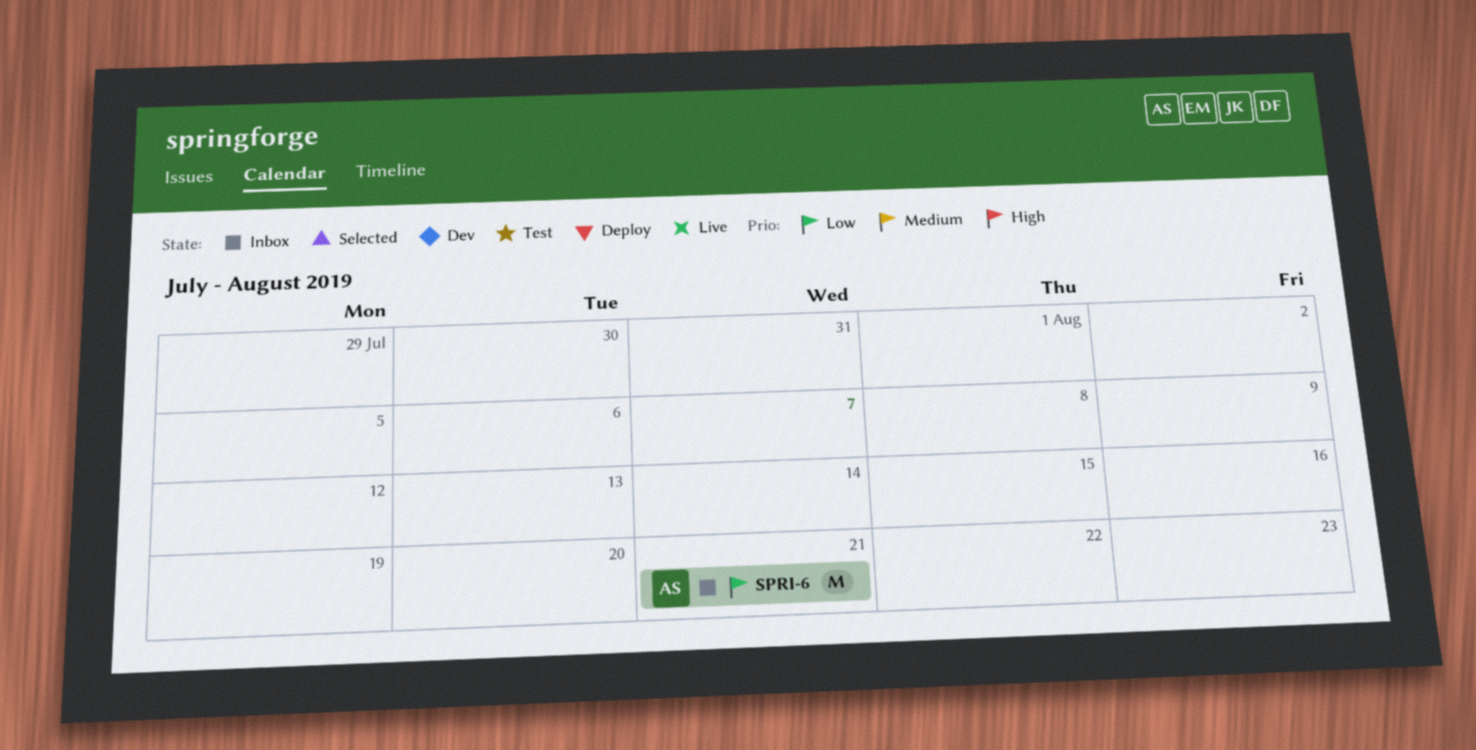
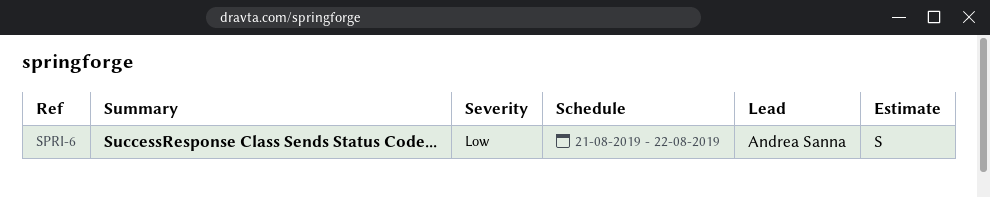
SPRI-6, estimate: M -> S
SPRI-6, due: Aug 21 -> Aug 22

